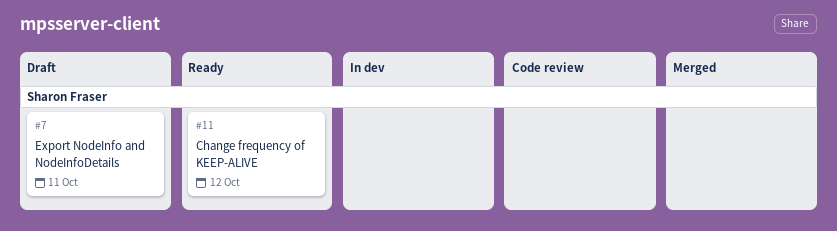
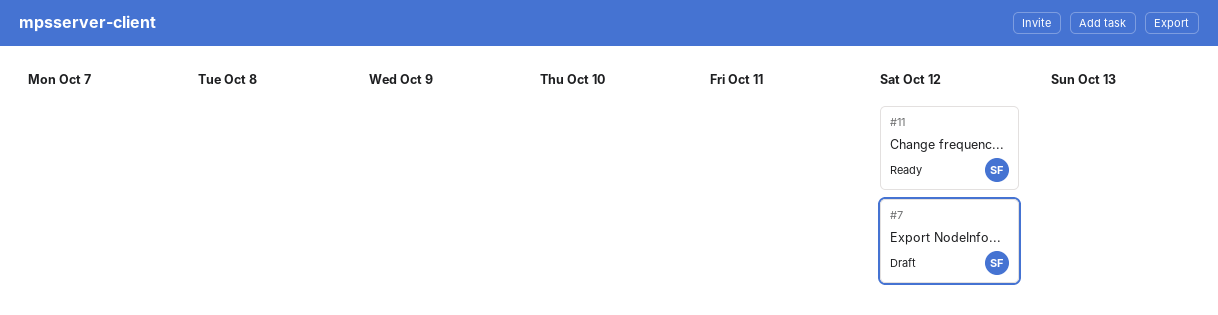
#7, due: Oct 11 -> Oct 12

